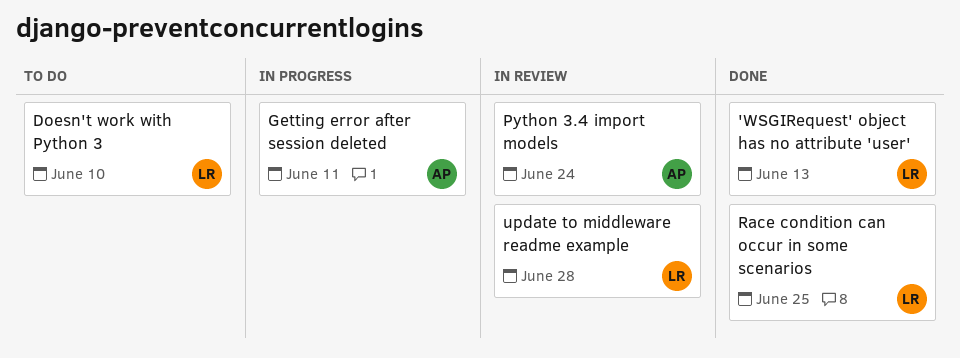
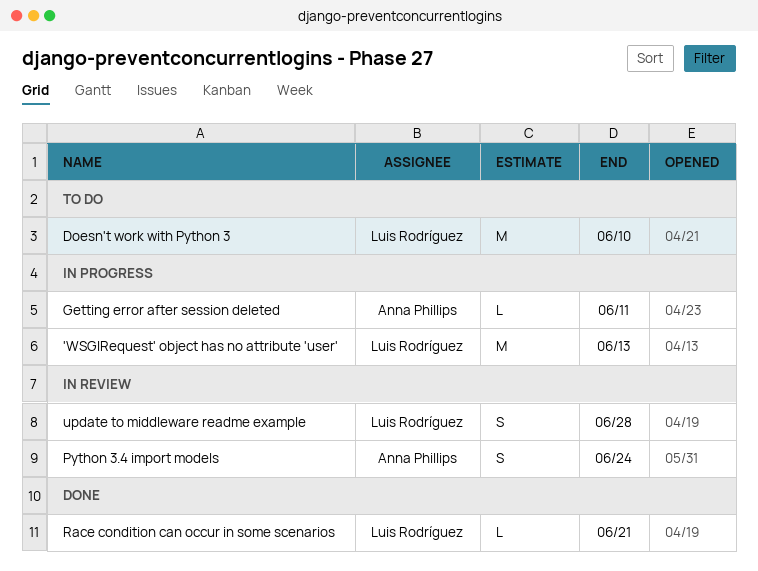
'WSGIRequest' object has no attribute 'user', status: Done -> In progress
Race condition can occur in some scenarios, due: Jun 25 -> Jun 21

